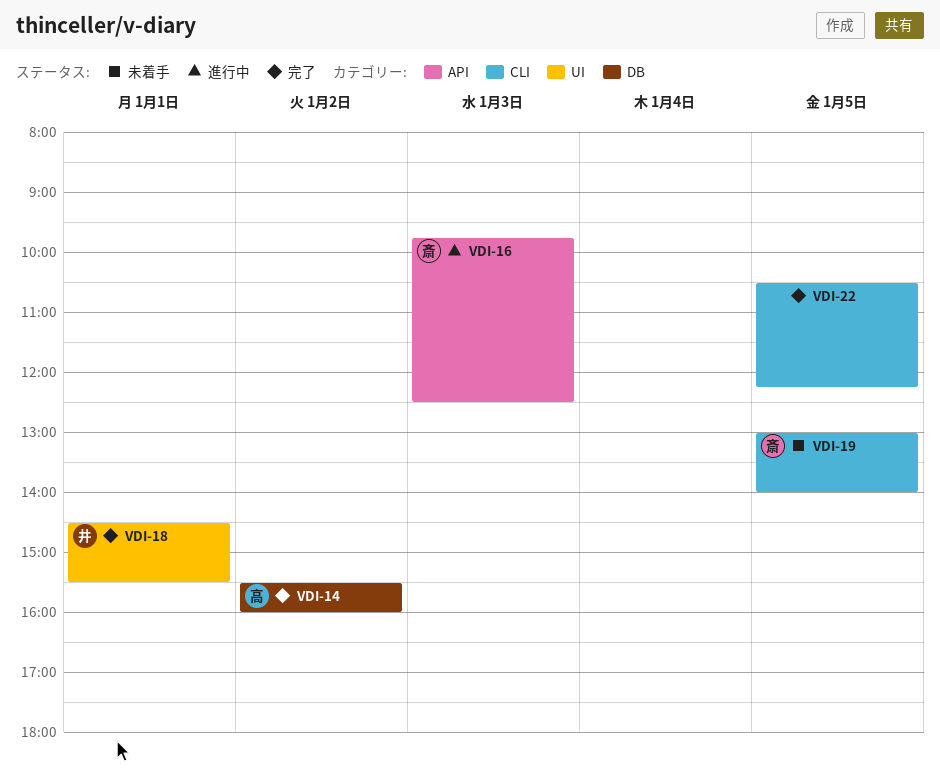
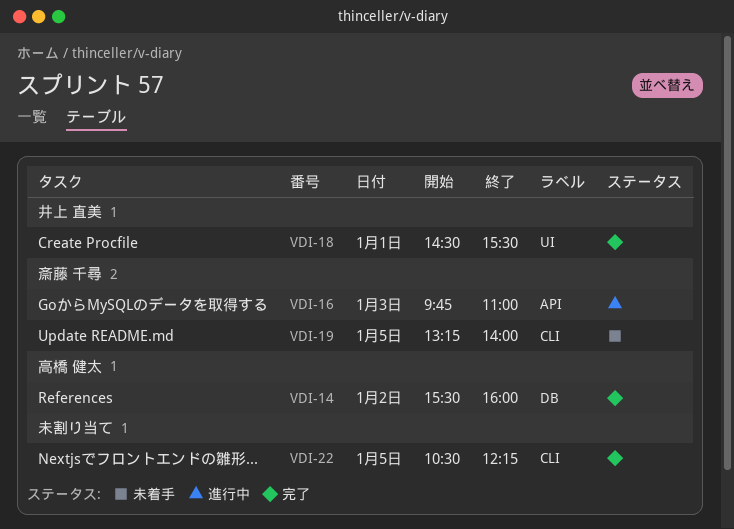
VDI-16, ends: 12:30 -> 11:00
VDI-19, begins: 13:00 -> 13:15

